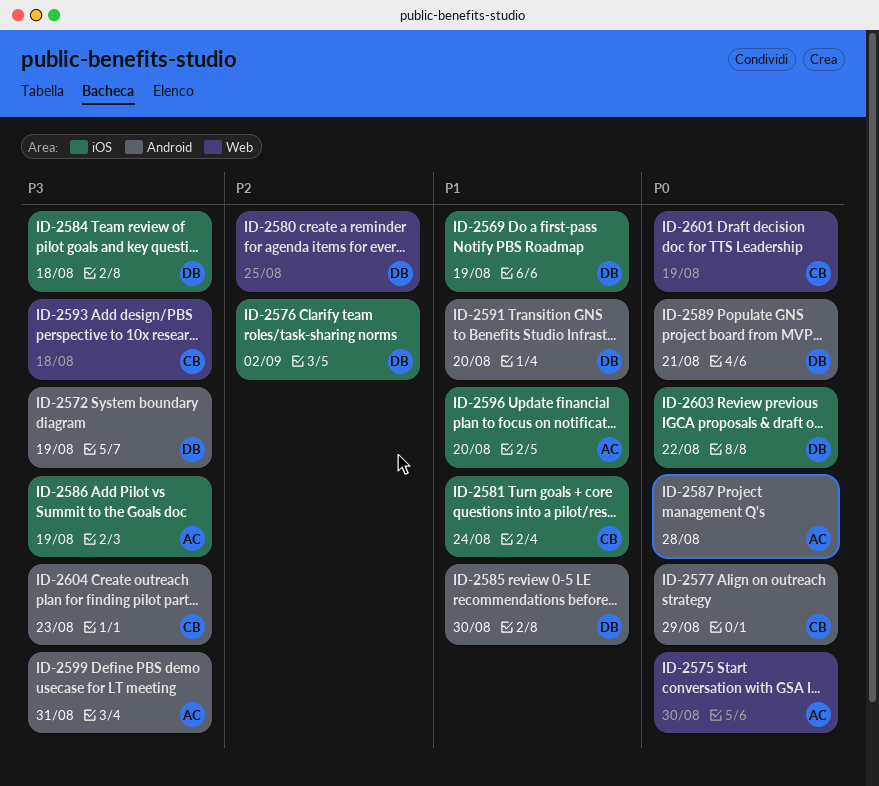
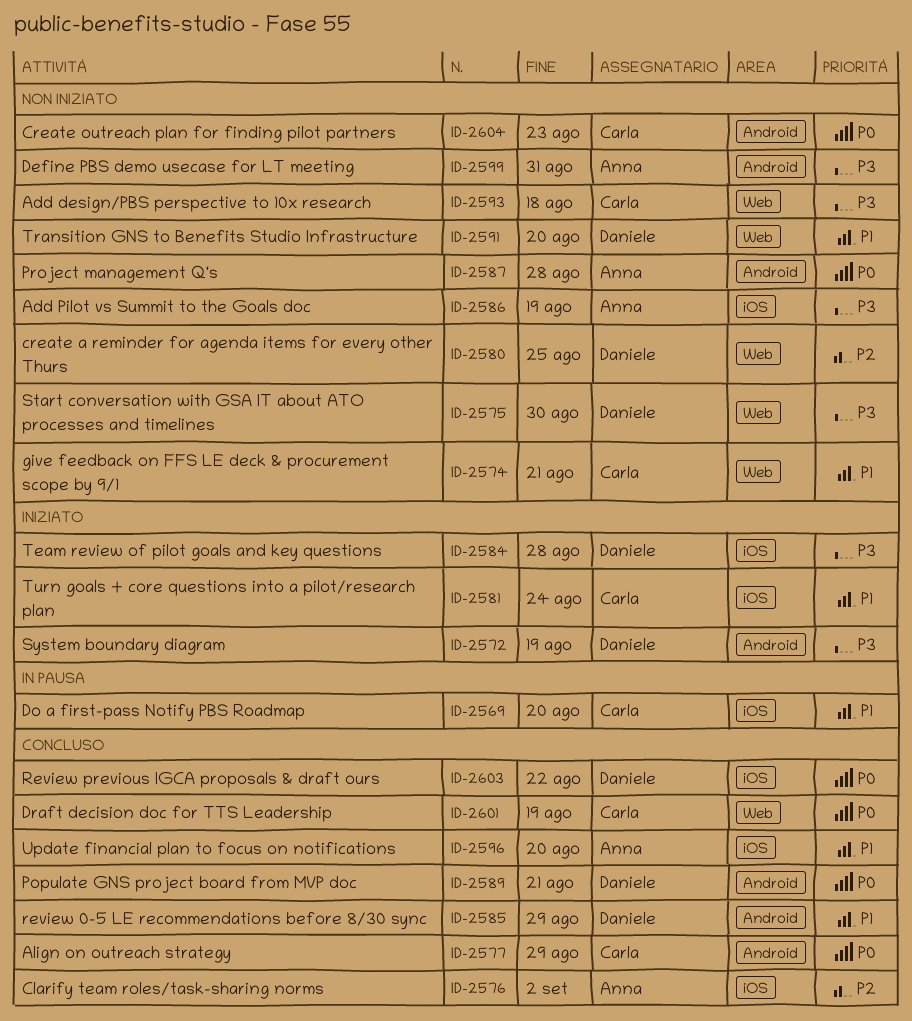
ID-2569, owner: Daniele -> Carla
ID-2569, due: Aug 19 -> Aug 20
ID-2574: none -> present
ID-2575, owner: Anna -> Daniele
ID-2575, priority: P0 -> P3
ID-2576, owner: Daniele -> Anna
ID-2584, due: Aug 18 -> Aug 28
ID-2585, due: Aug 30 -> Aug 29
ID-2591, label: Android -> Web
ID-2604, priority: P3 -> P0

